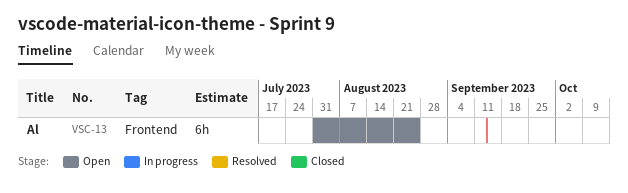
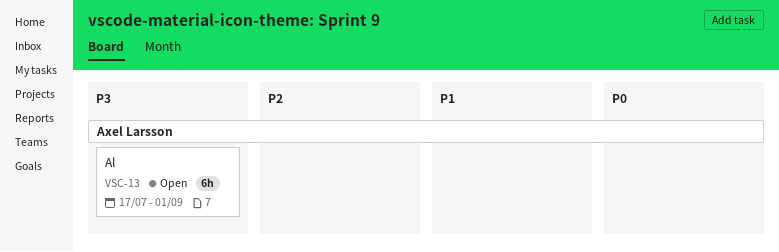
VSC-13, start: Jul 31 -> Jul 17
VSC-13, due: Aug 25 -> Sep 1

